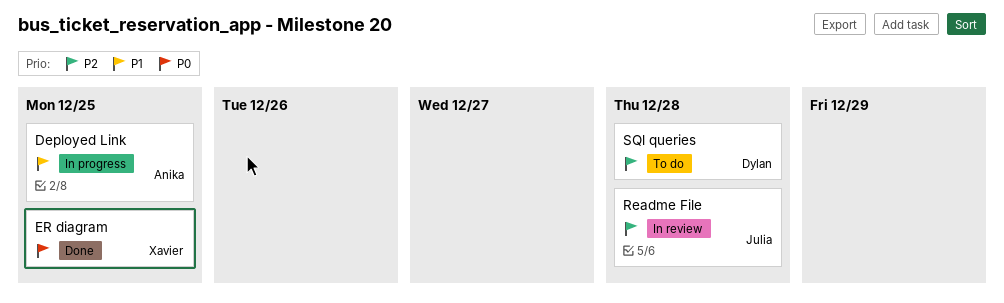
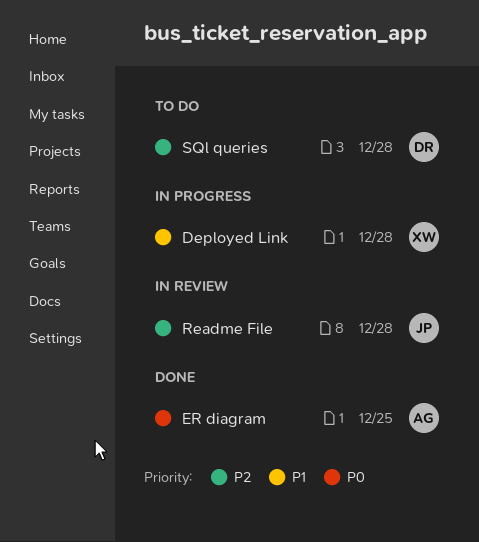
Deployed Link, owner: Anika -> Xavier
Deployed Link, due: Dec 25 -> Dec 28
ER diagram, owner: Xavier -> Anika

